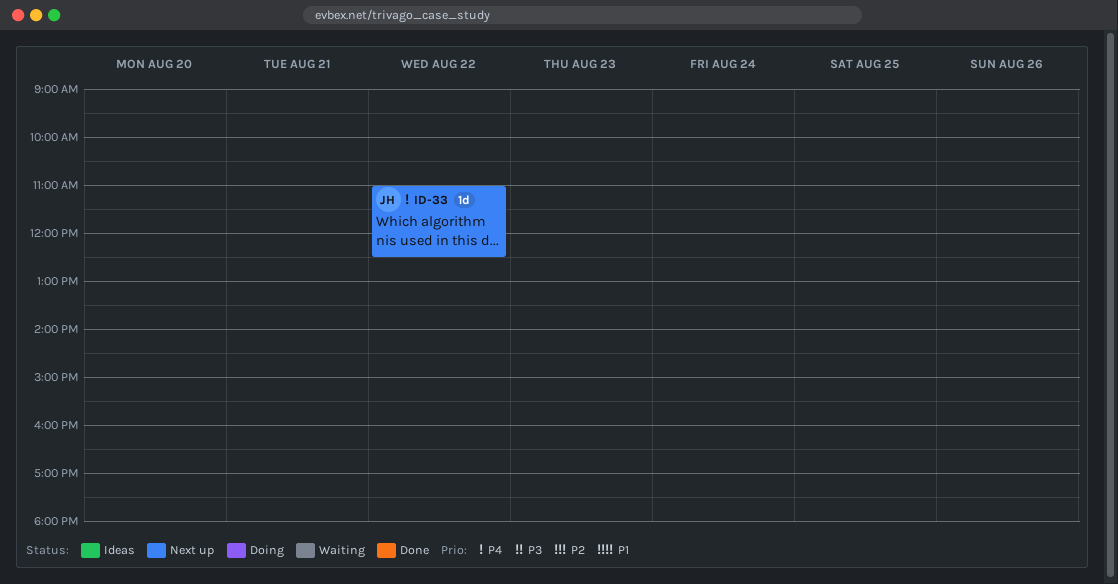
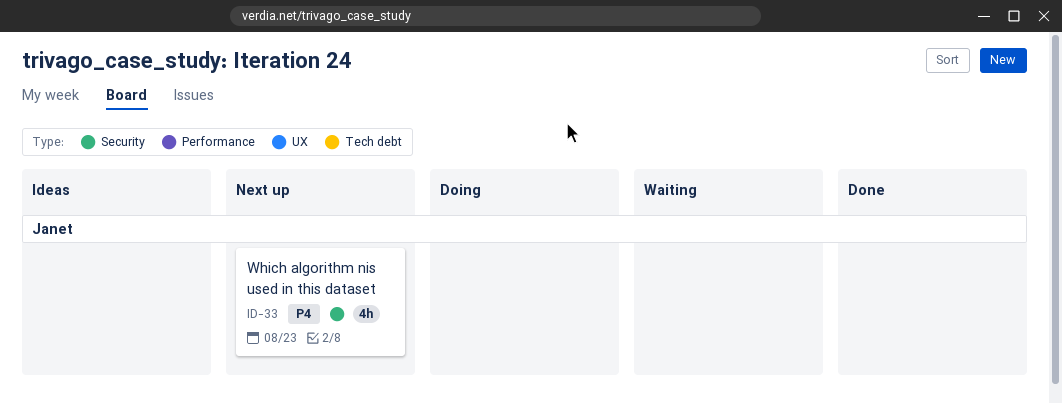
ID-33, estimate: 1d -> 4h
ID-33, day: Aug 22 -> Aug 23

